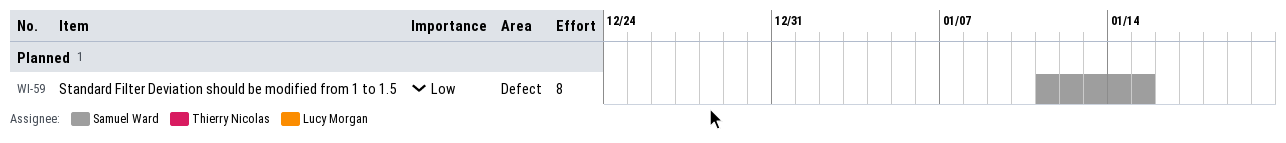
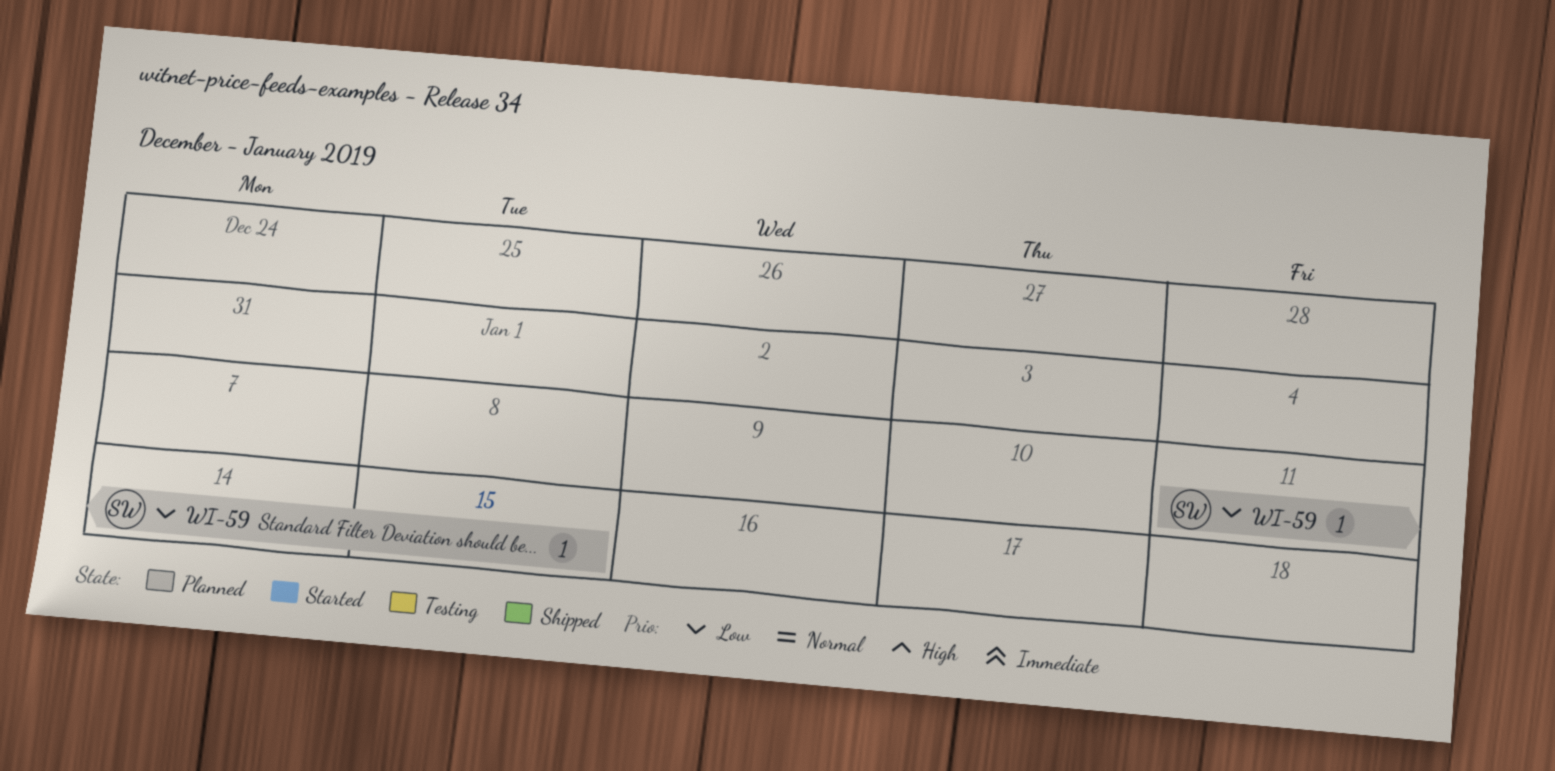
WI-59, estimate: 8 -> 1

